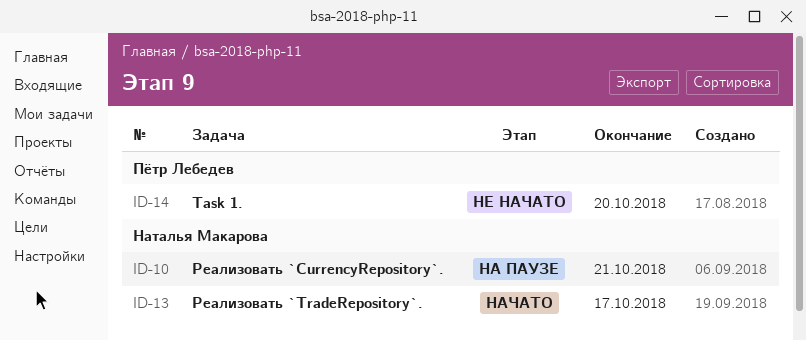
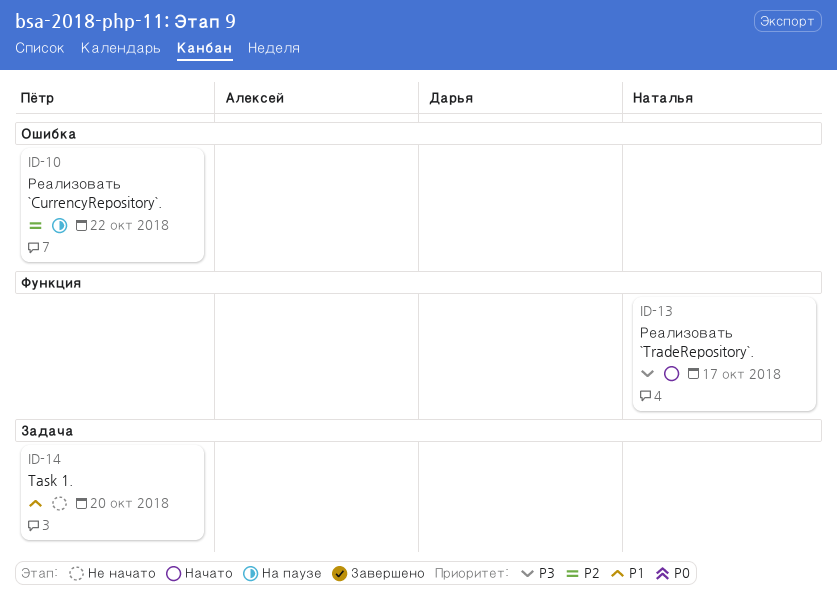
ID-10, owner: Наталья Макарова -> Пётр Лебедев
ID-10, due: Oct 21 -> Oct 22

